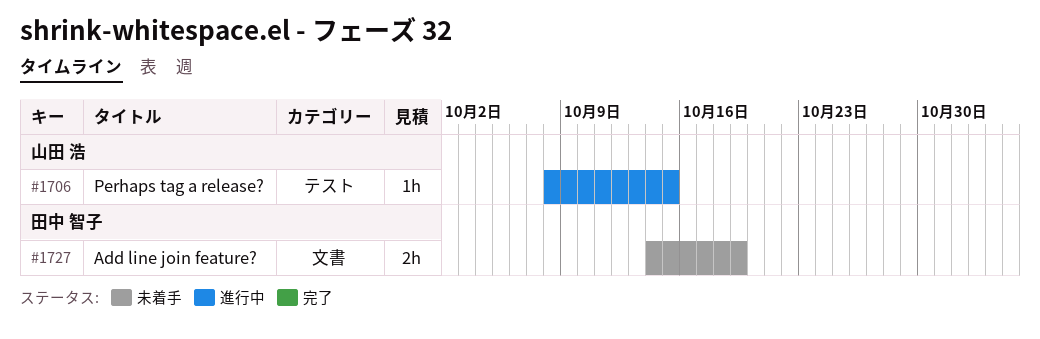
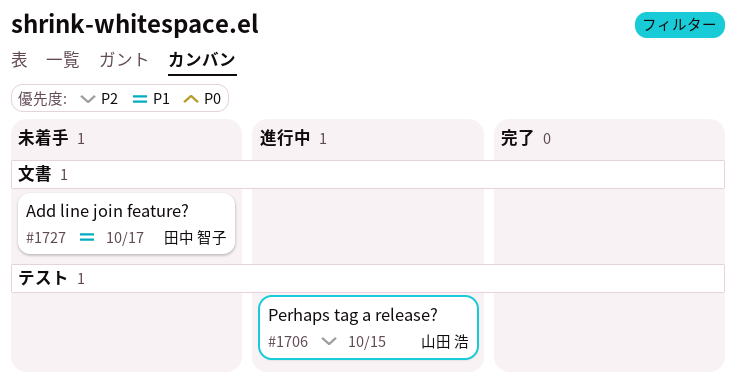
#1727, due: Oct 19 -> Oct 17

